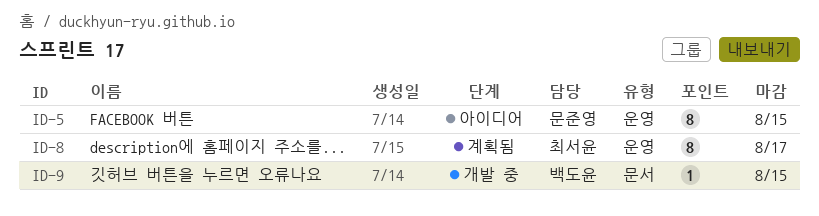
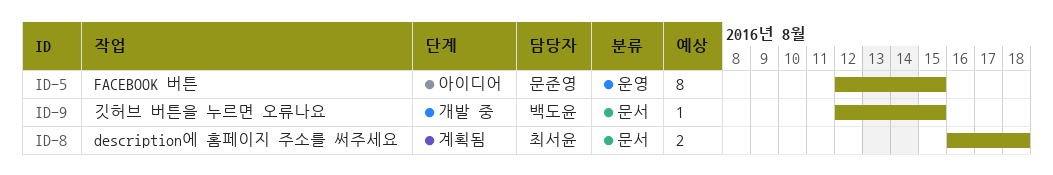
ID-8, label: 운영 -> 문서
ID-8, estimate: 8 -> 2
ID-8, due: Aug 17 -> Aug 18

